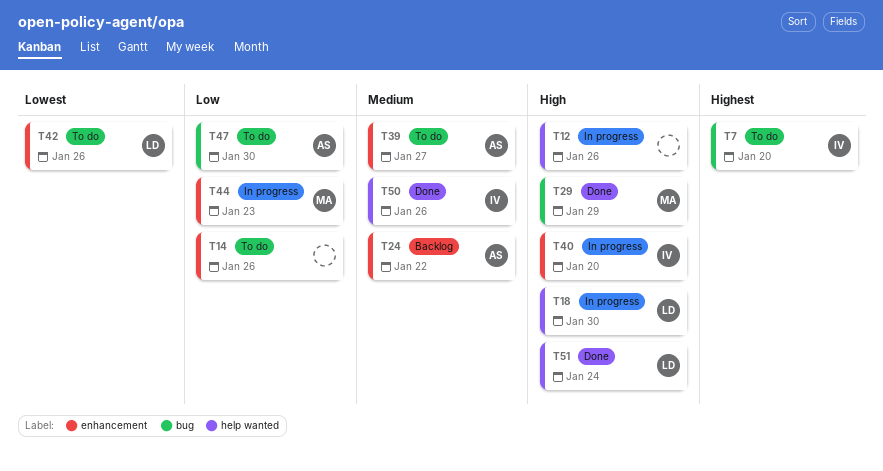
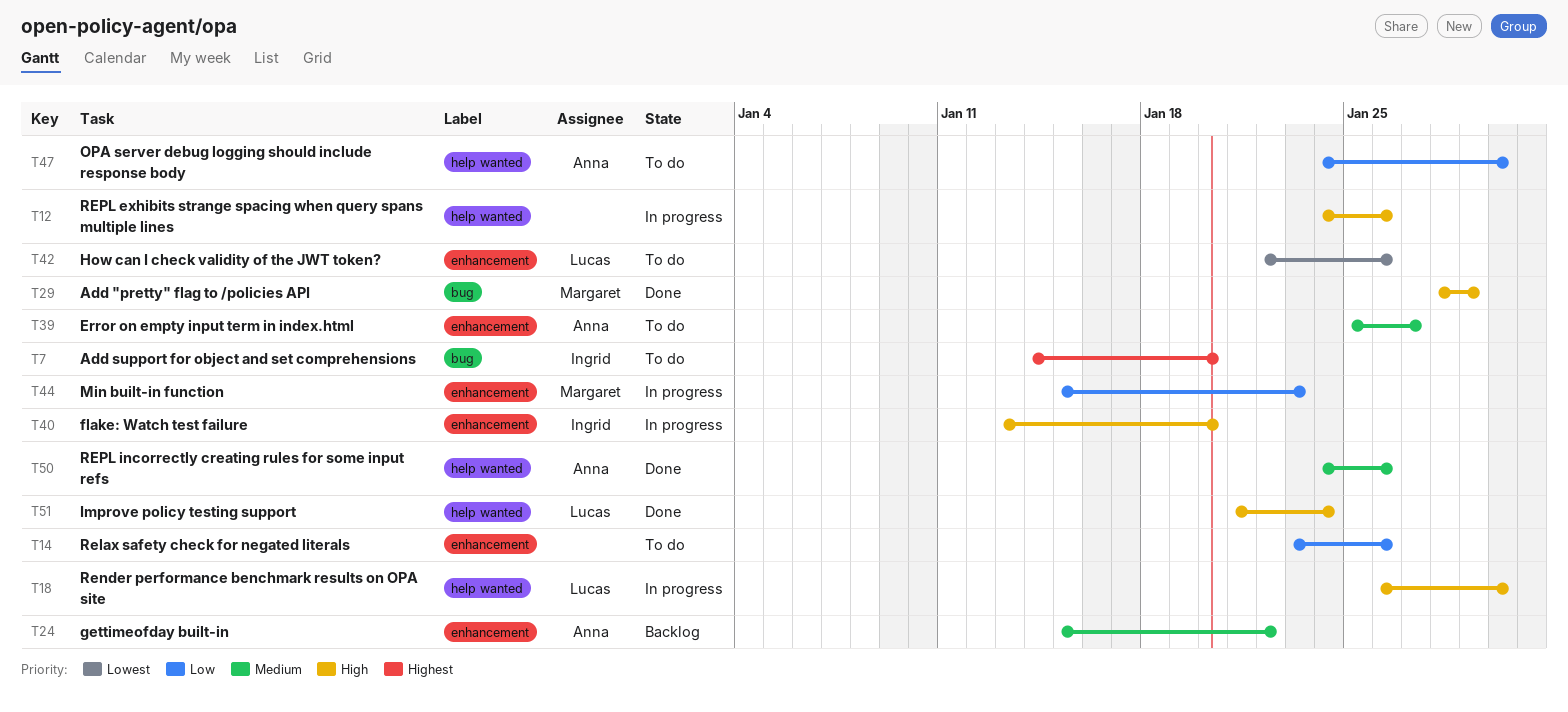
T47, label: bug -> help wanted
T50, owner: Ingrid -> Anna

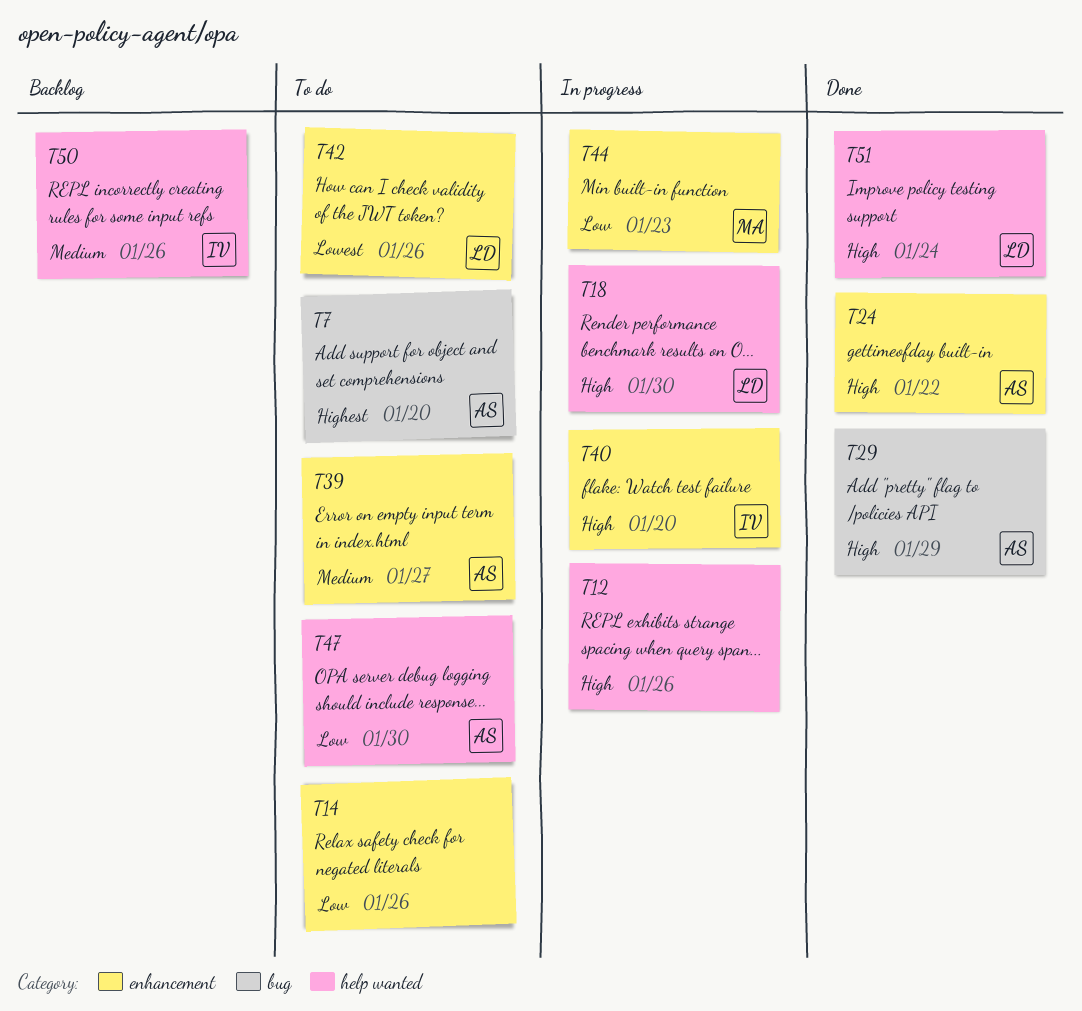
T7, owner: Ingrid -> Anna
T24, status: Backlog -> Done
T24, priority: Medium -> High
T29, owner: Margaret -> Anna
T50, status: Done -> Backlog
T50, owner: Anna -> Ingrid

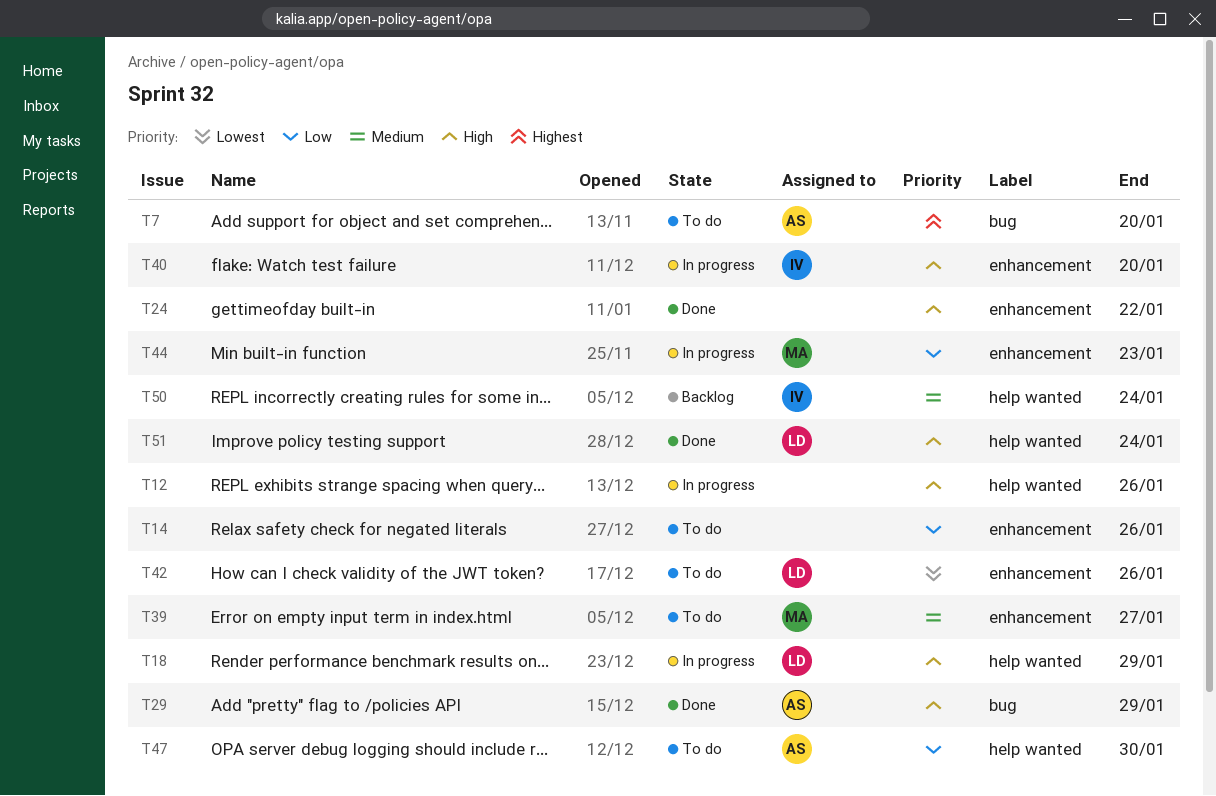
T18, due: Jan 30 -> Jan 29
T24, owner: AS -> none
T39, owner: AS -> MA
T50, due: Jan 26 -> Jan 24

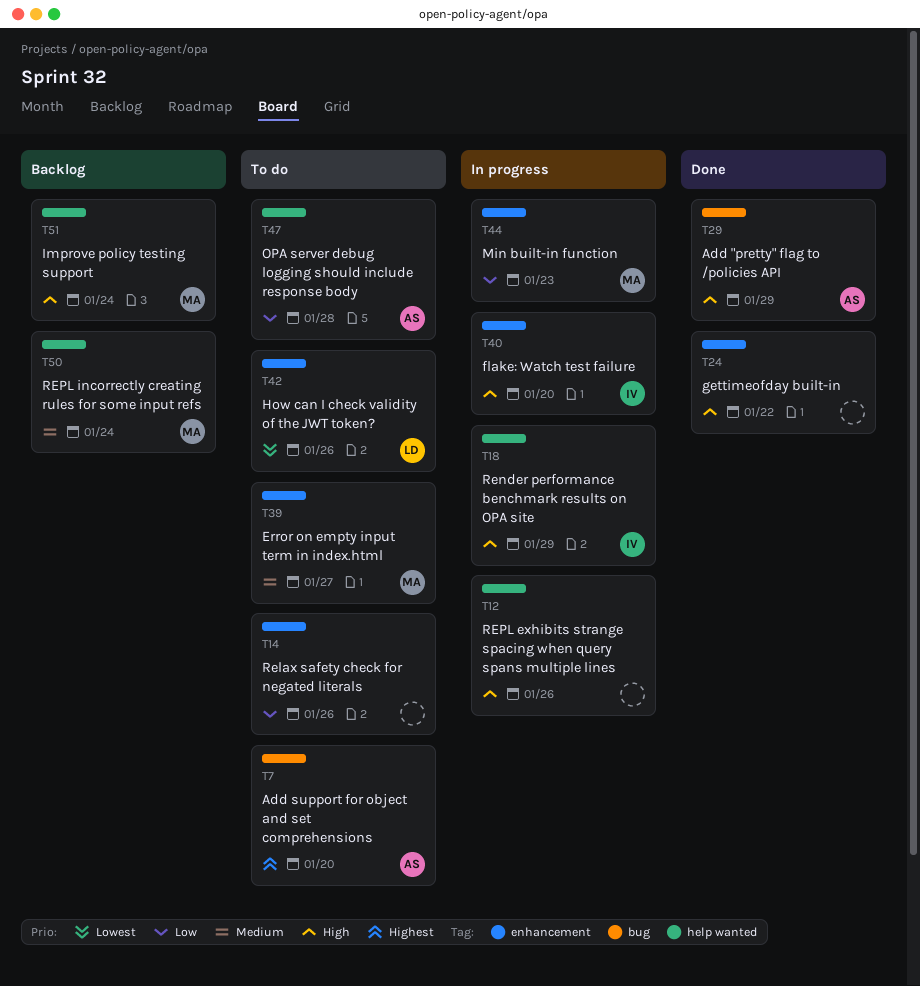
T18, owner: LD -> IV
T47, due: Jan 30 -> Jan 28
T50, owner: IV -> MA
T51, status: Done -> Backlog
T51, owner: LD -> MA

